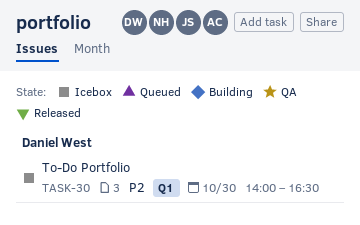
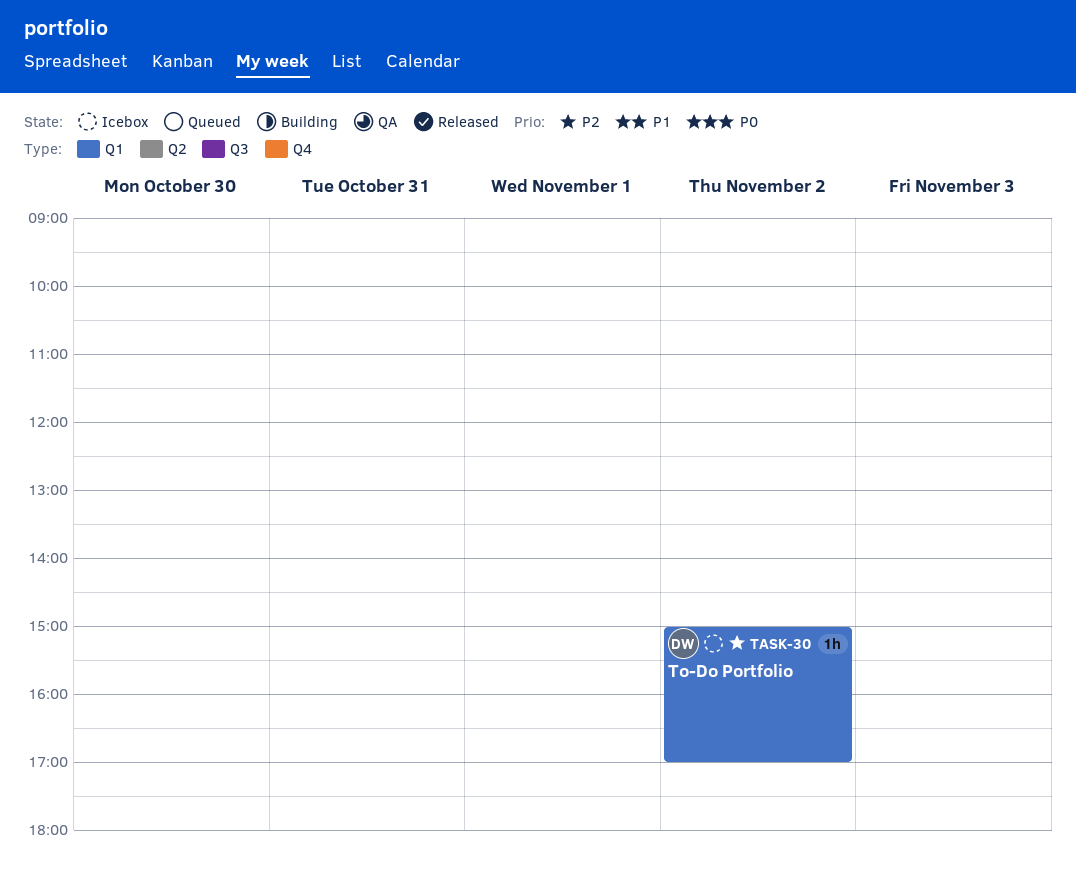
TASK-30, day: Oct 30 -> Nov 2
TASK-30, begins: 14:00 -> 15:00
TASK-30, ends: 16:30 -> 17:00

